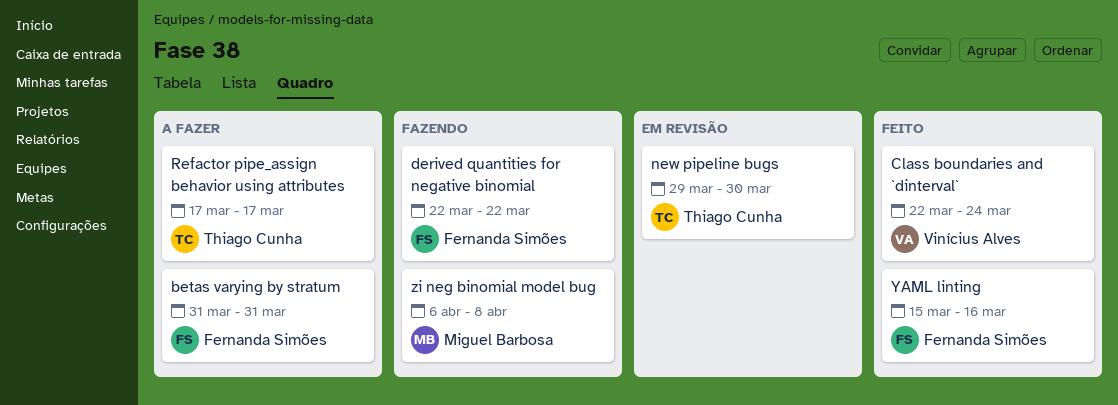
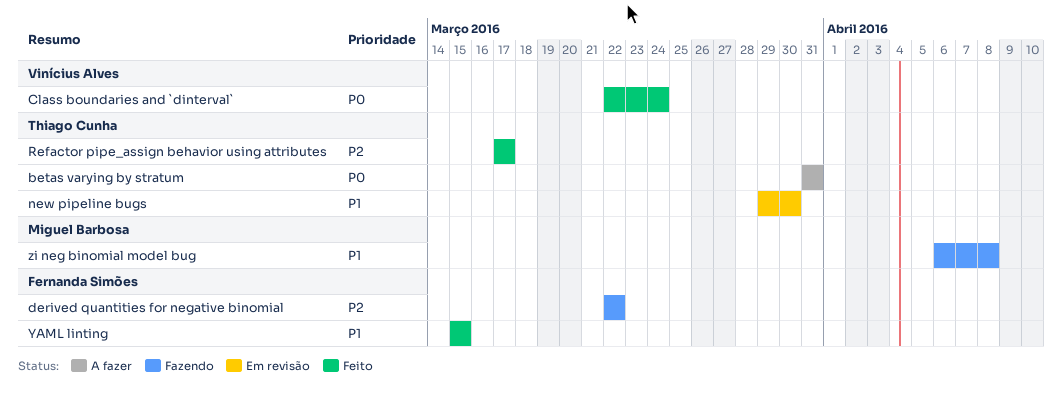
betas varying by stratum, owner: Fernanda Simões -> Thiago Cunha
Refactor pipe_assign behavior using attributes, status: A fazer -> Feito
YAML linting, due: Mar 16 -> Mar 15

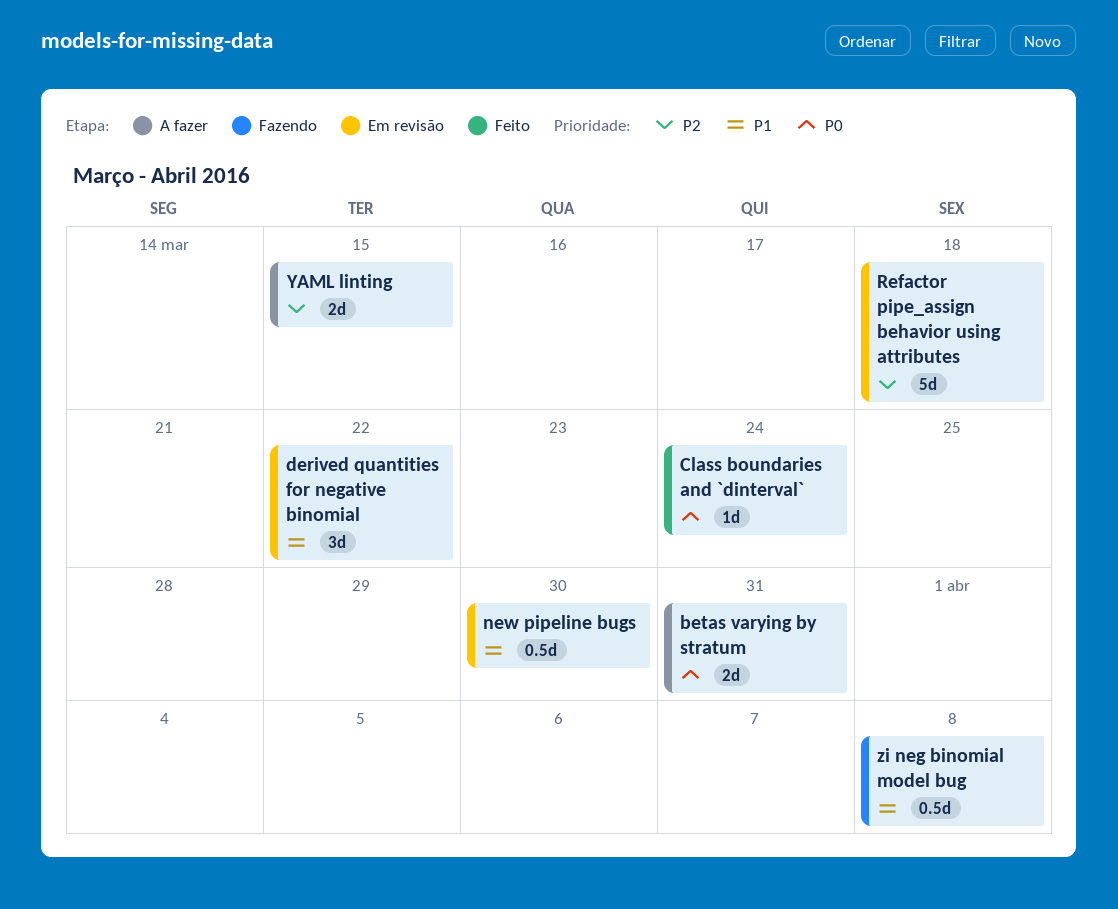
derived quantities for negative binomial, status: Fazendo -> Em revisão
derived quantities for negative binomial, priority: P2 -> P1
Refactor pipe_assign behavior using attributes, status: Feito -> Em revisão
Refactor pipe_assign behavior using attributes, due: Mar 17 -> Mar 18
YAML linting, status: Feito -> A fazer
YAML linting, priority: P1 -> P2

